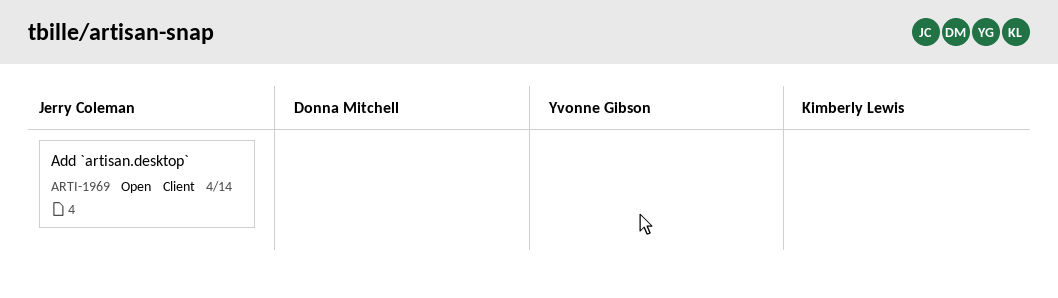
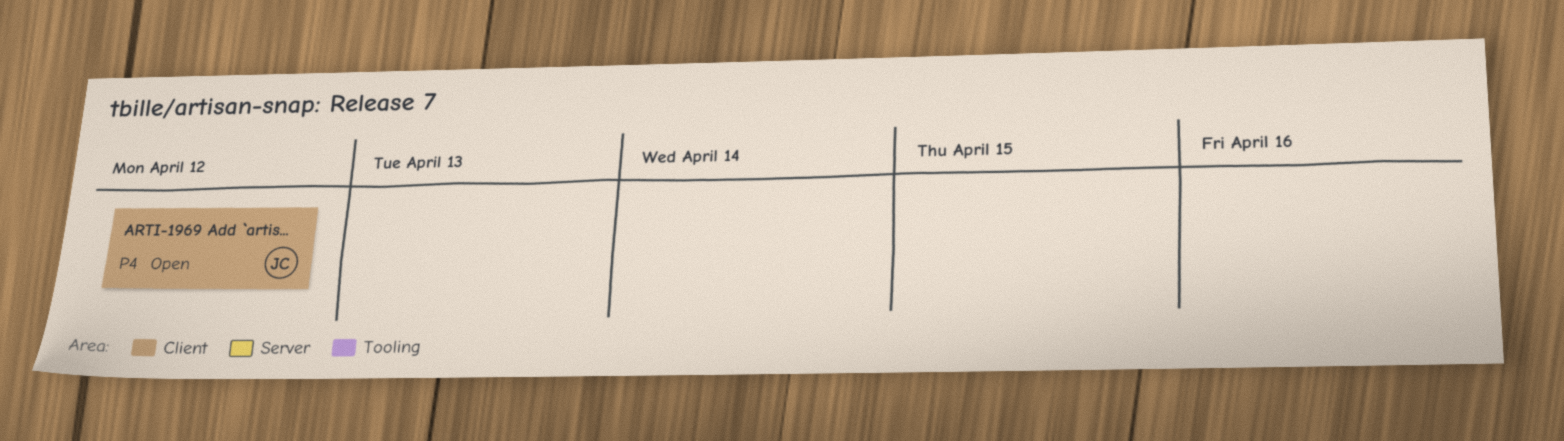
ARTI-1969, due: Apr 14 -> Apr 12

